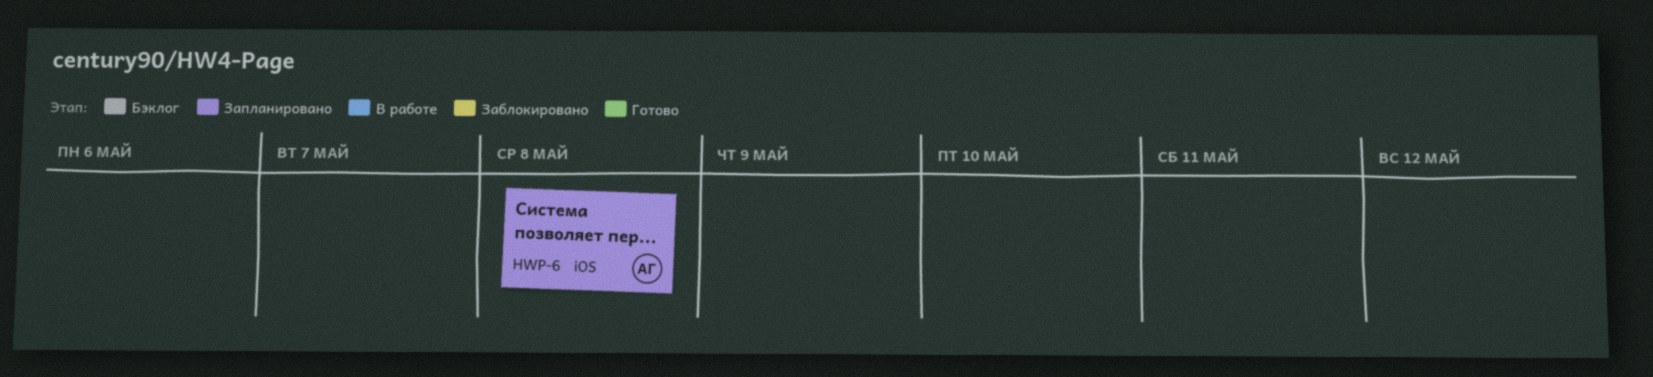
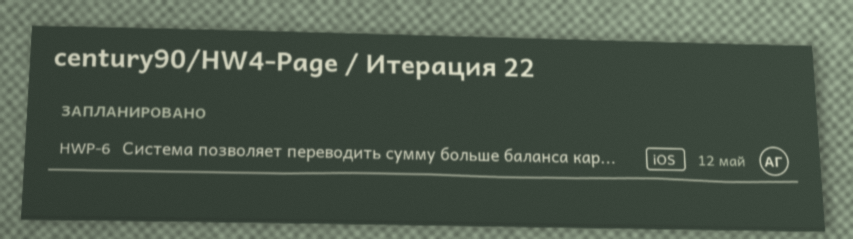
HWP-6, due: May 8 -> May 12

